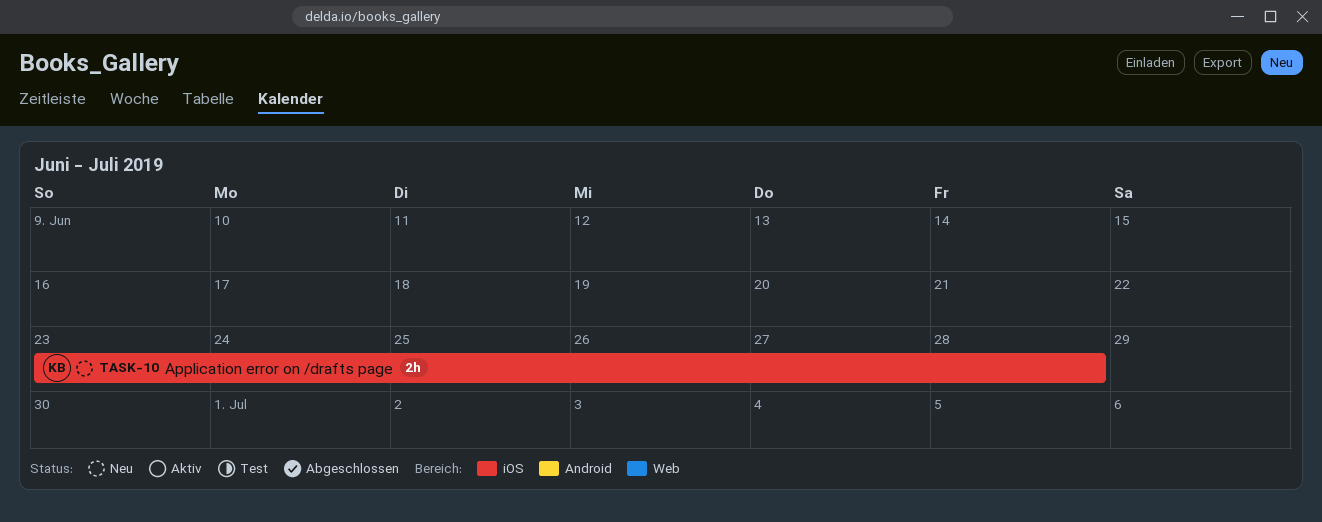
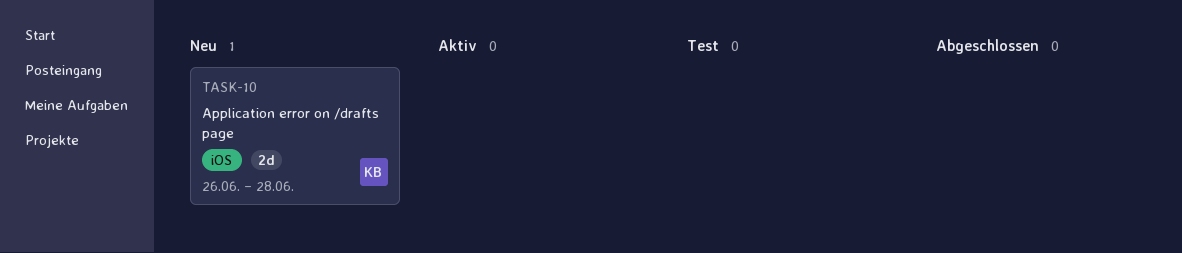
TASK-10, estimate: 2h -> 2d
TASK-10, start: Jun 23 -> Jun 26

